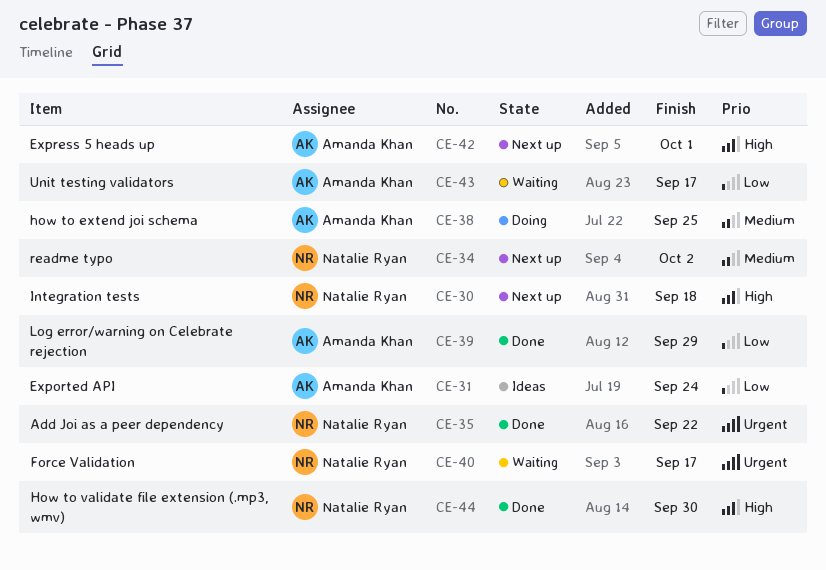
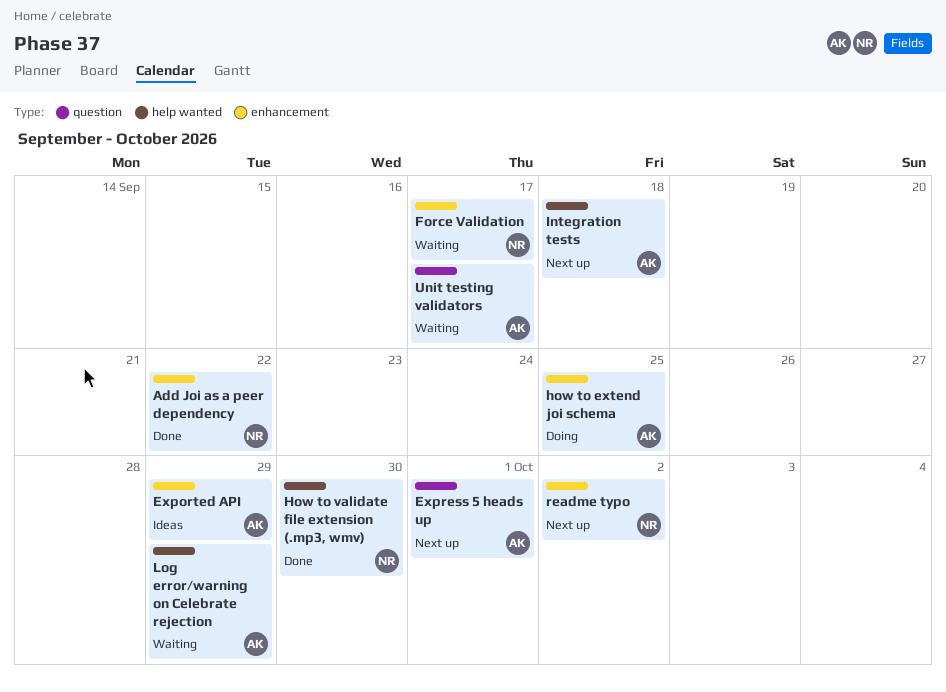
Exported API, due: Sep 24 -> Sep 29
Integration tests, owner: Natalie Ryan -> Amanda Khan
Log error/warning on Celebrate rejection, status: Done -> Waiting

